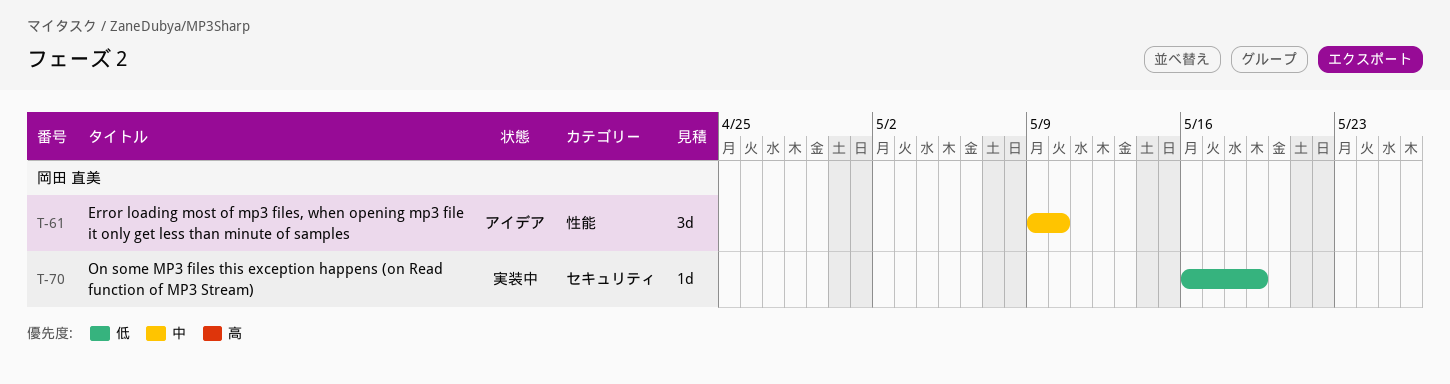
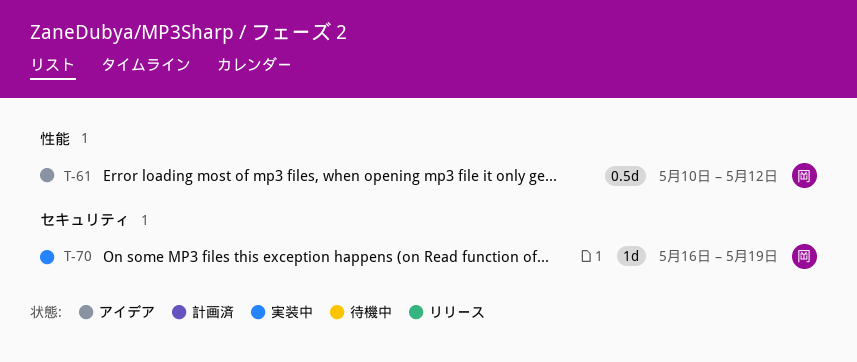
T-61, estimate: 3d -> 0.5d
T-61, start: May 9 -> May 10
T-61, due: May 10 -> May 12

